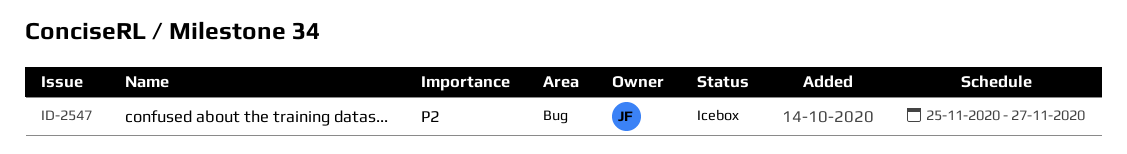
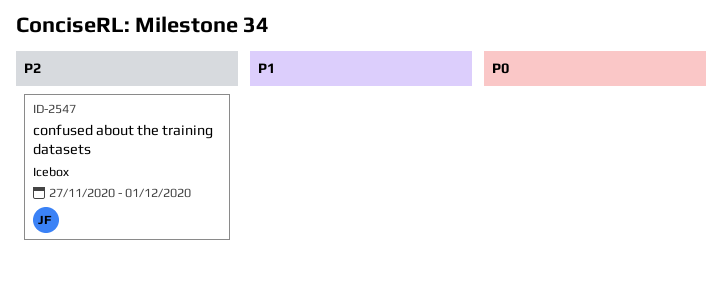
ID-2547, start: Nov 25 -> Nov 27
ID-2547, due: Nov 27 -> Dec 1

